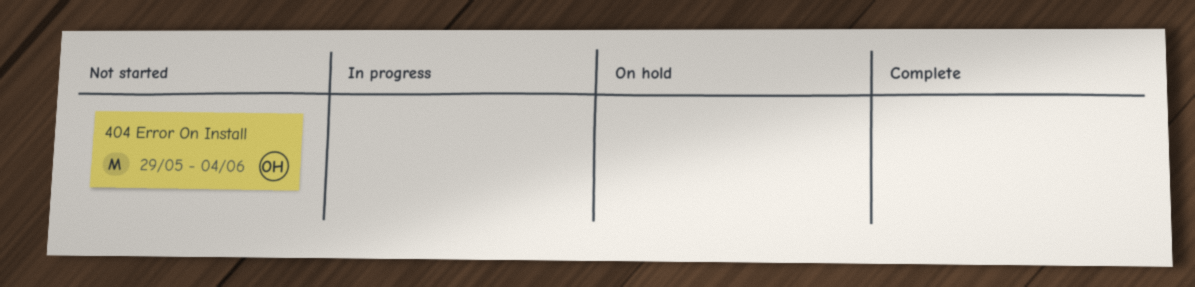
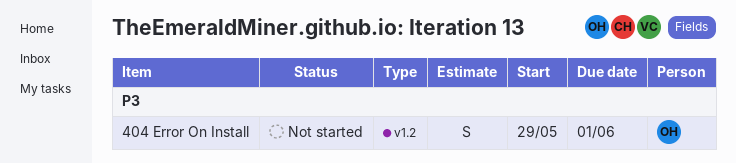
404 Error On Install, estimate: M -> S
404 Error On Install, due: Jun 4 -> Jun 1

